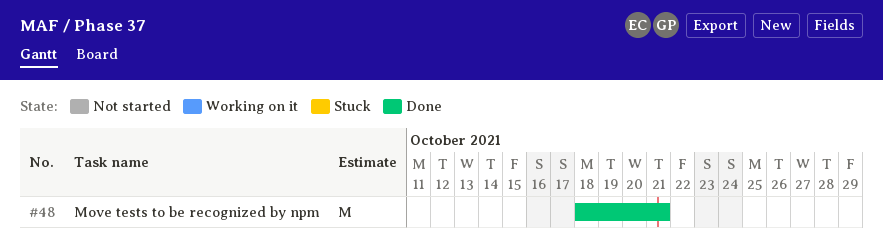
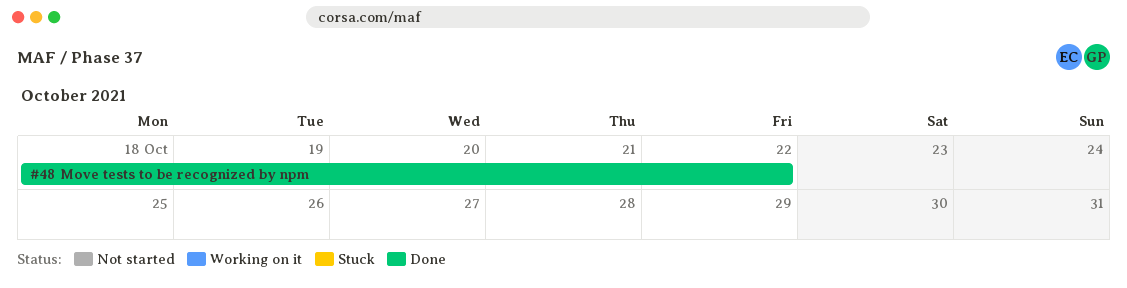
#48, due: Oct 21 -> Oct 22

